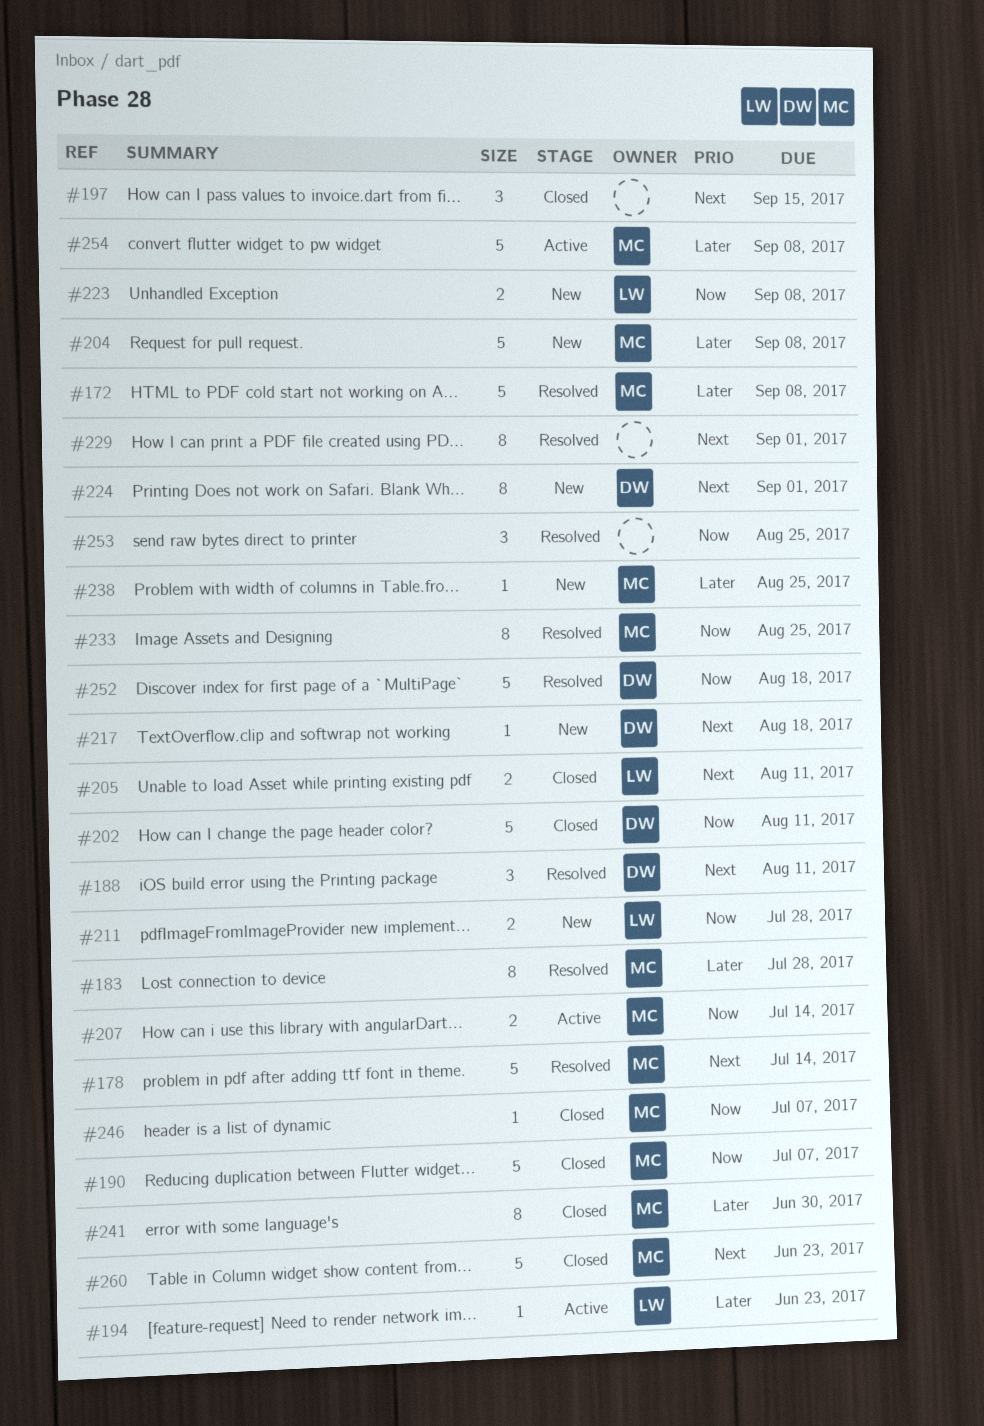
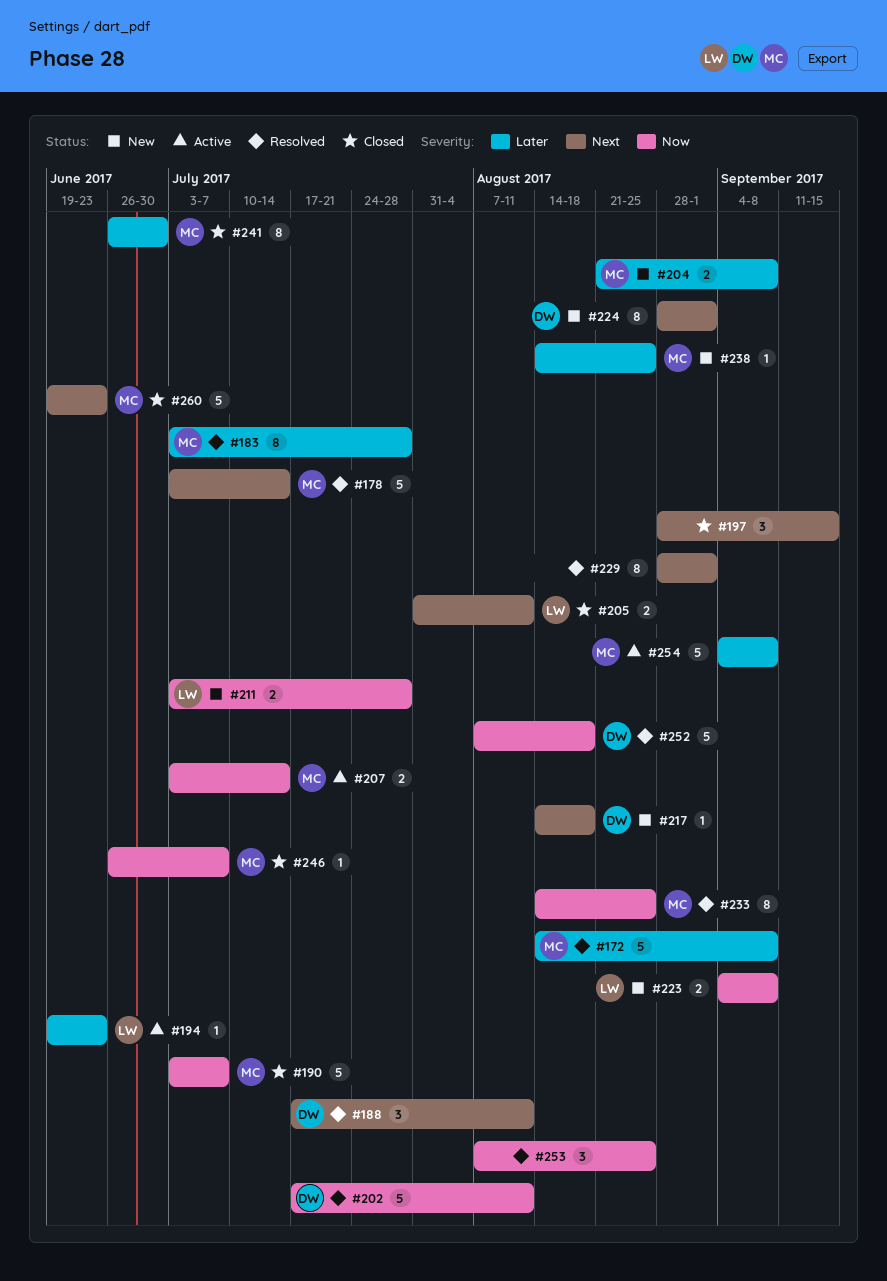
#202, status: Closed -> Resolved
#204, estimate: 5 -> 2

